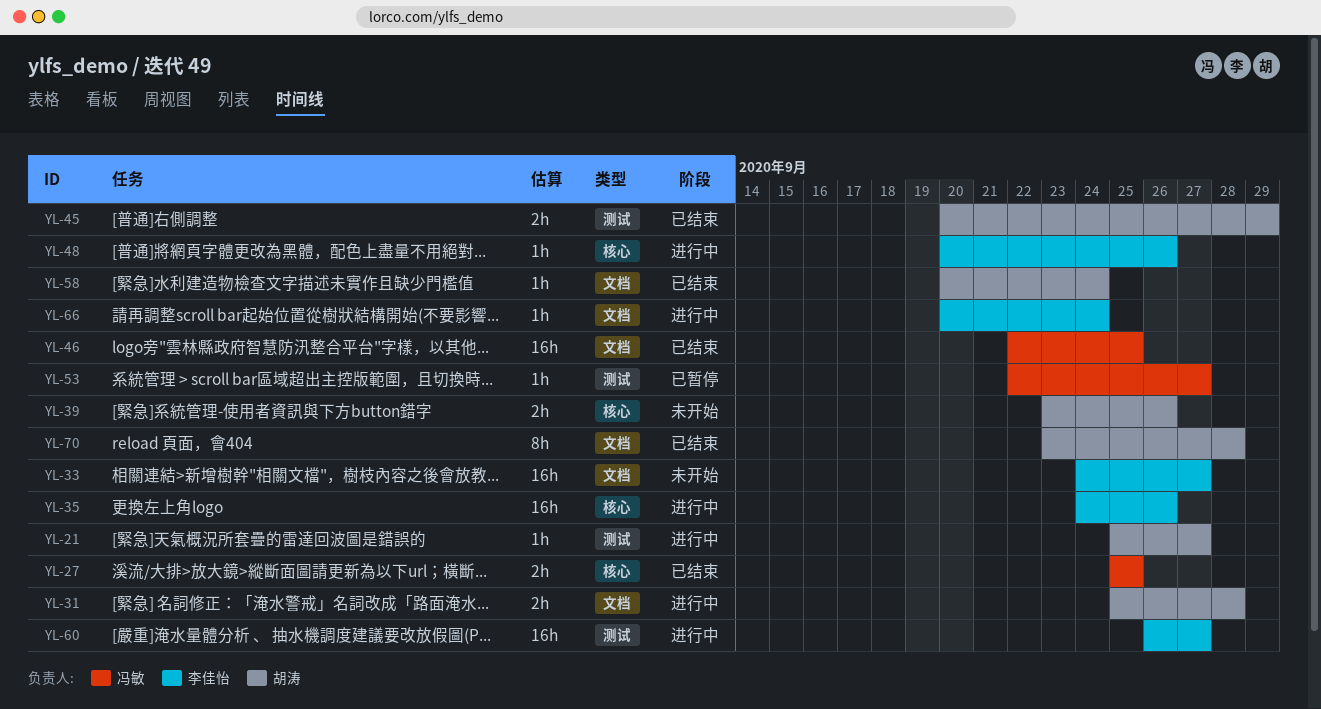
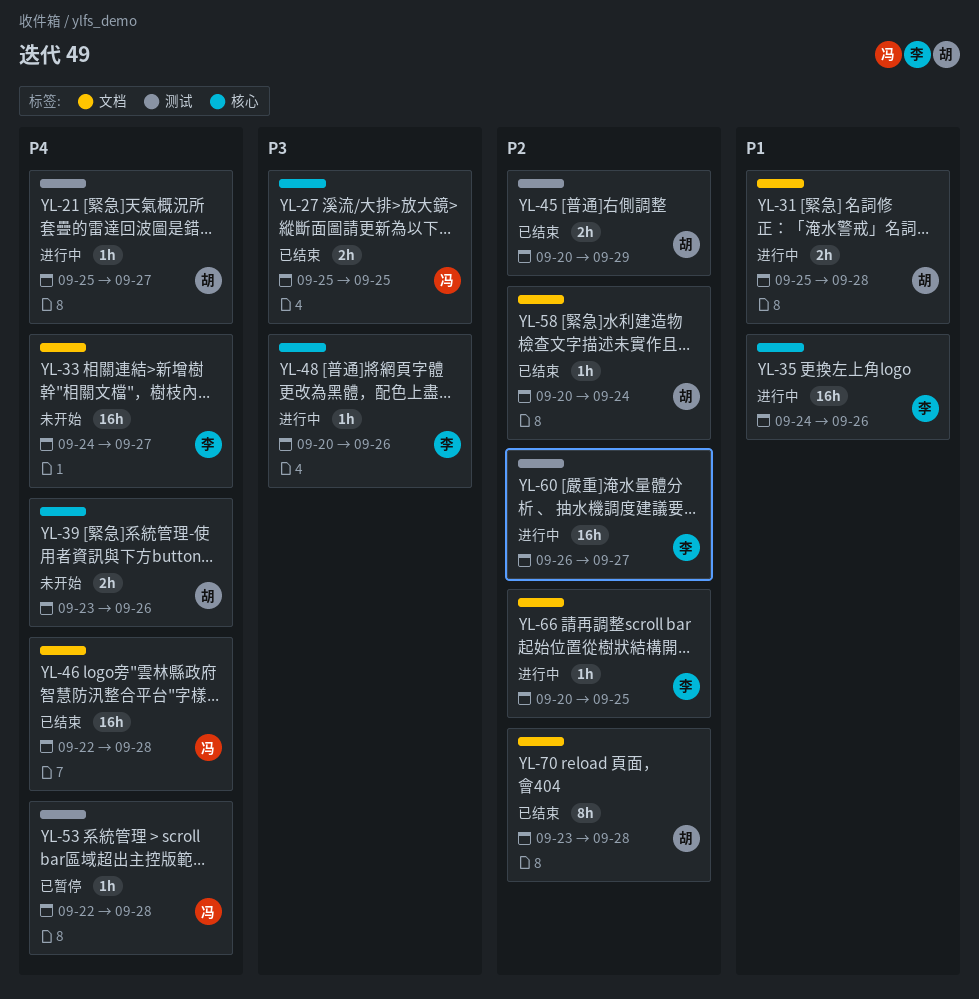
YL-46, due: Sep 25 -> Sep 28
YL-53, due: Sep 27 -> Sep 28
YL-66, due: Sep 24 -> Sep 25

